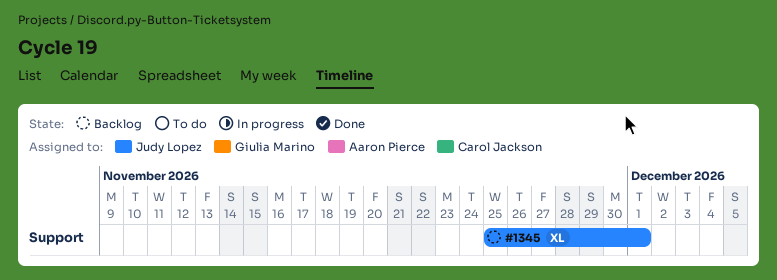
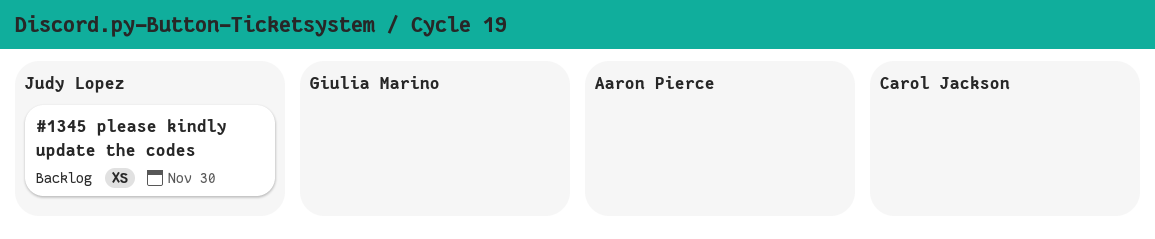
#1345, estimate: XL -> XS
#1345, due: Dec 1 -> Nov 30

